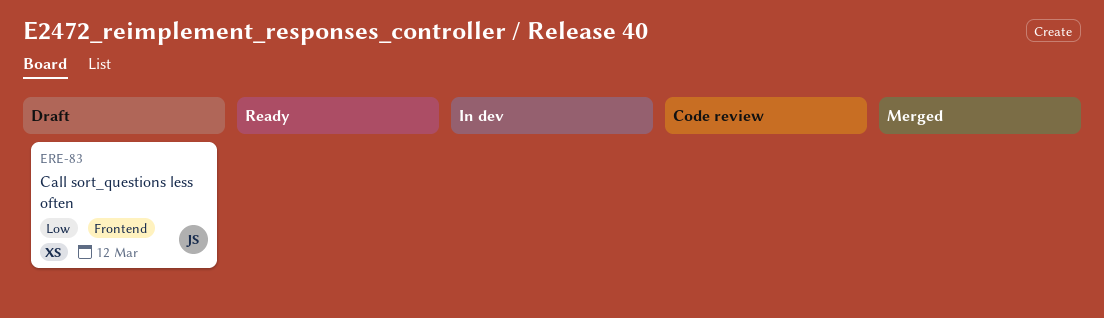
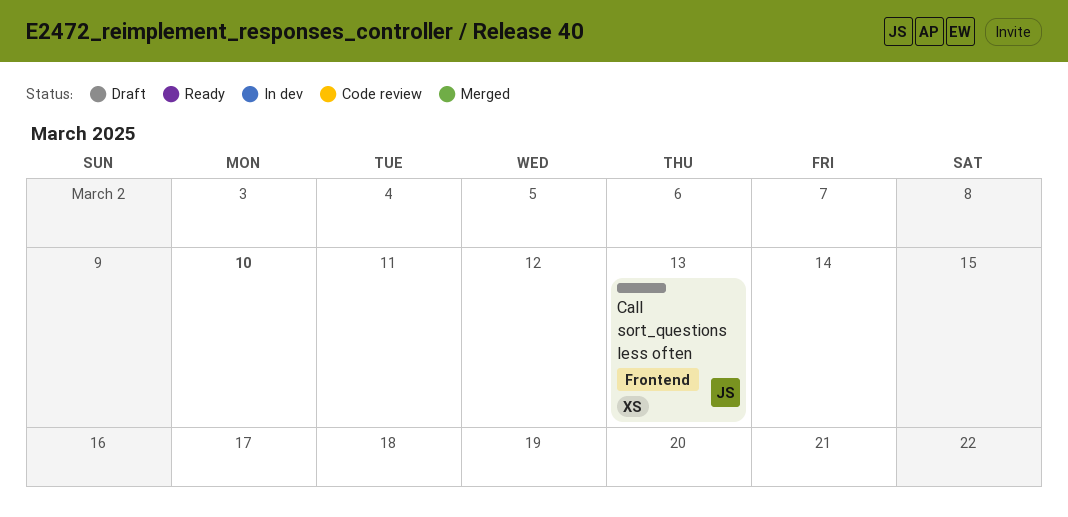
Call sort_questions less often, due: Mar 12 -> Mar 13

